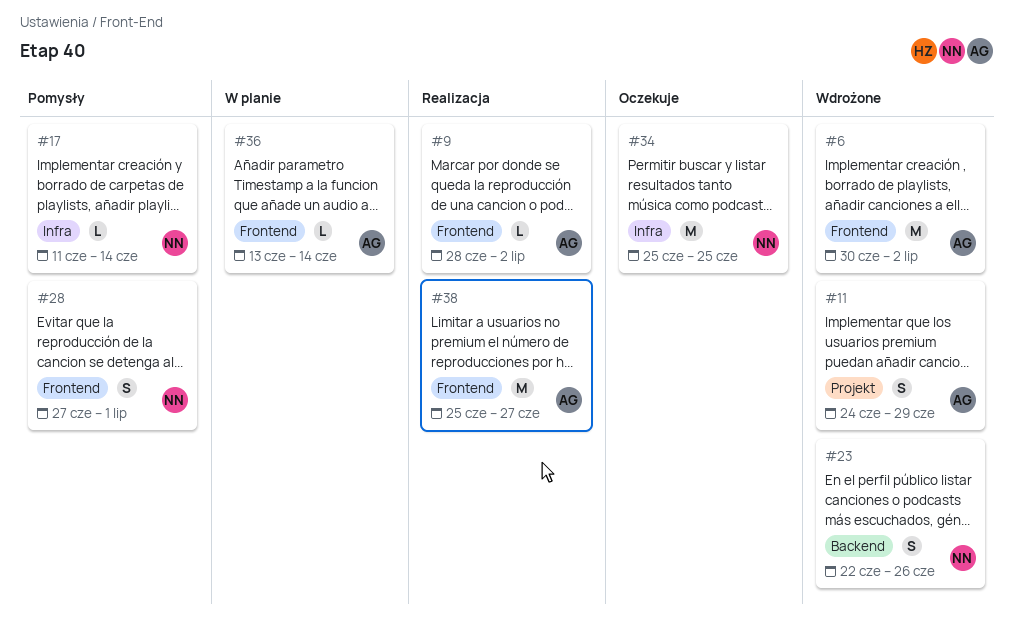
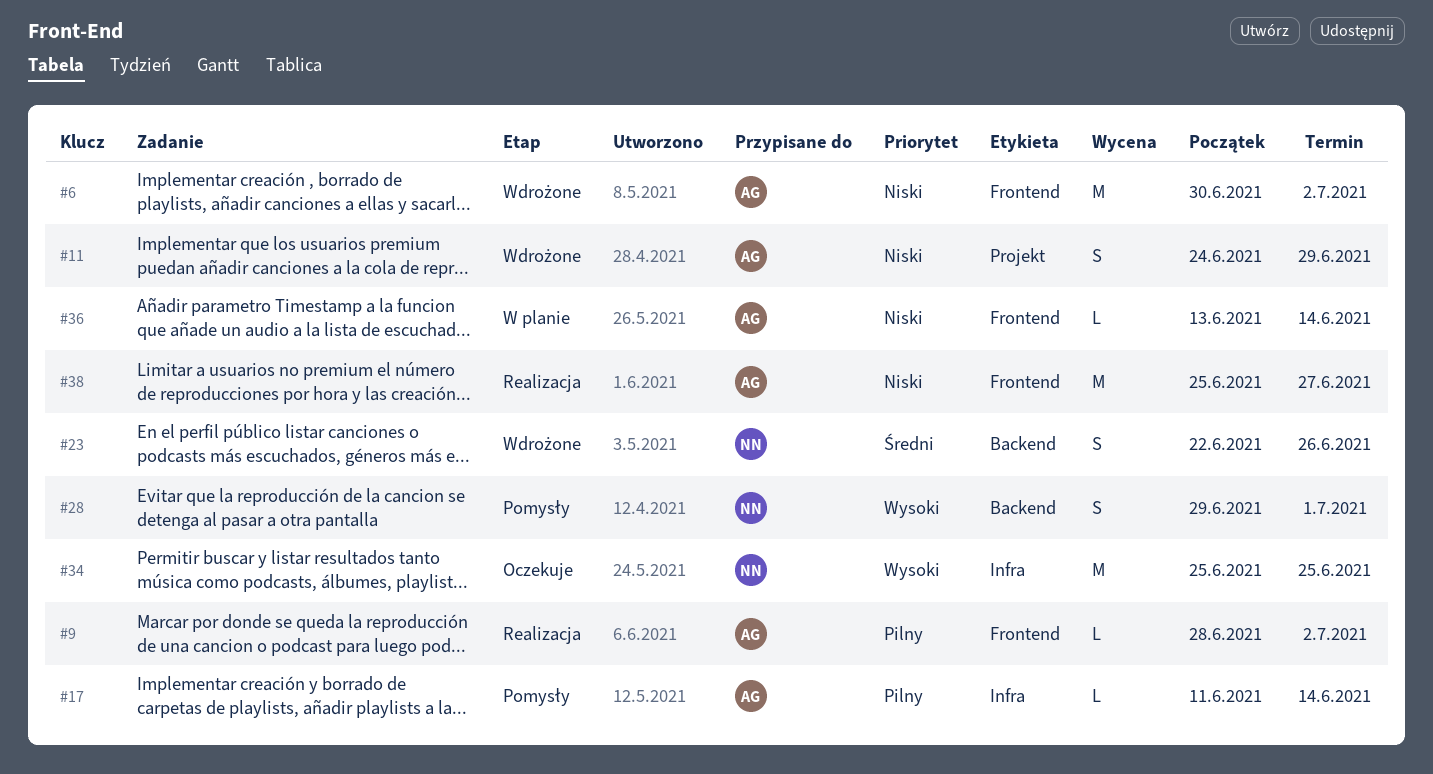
#17, owner: NN -> AG
#28, label: Frontend -> Backend
#28, start: Jun 27 -> Jun 29

